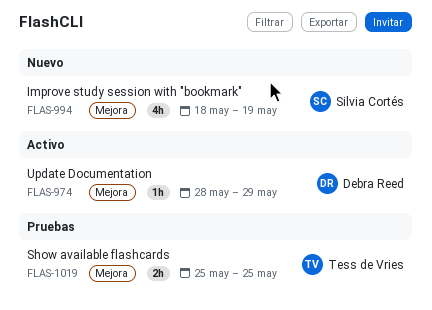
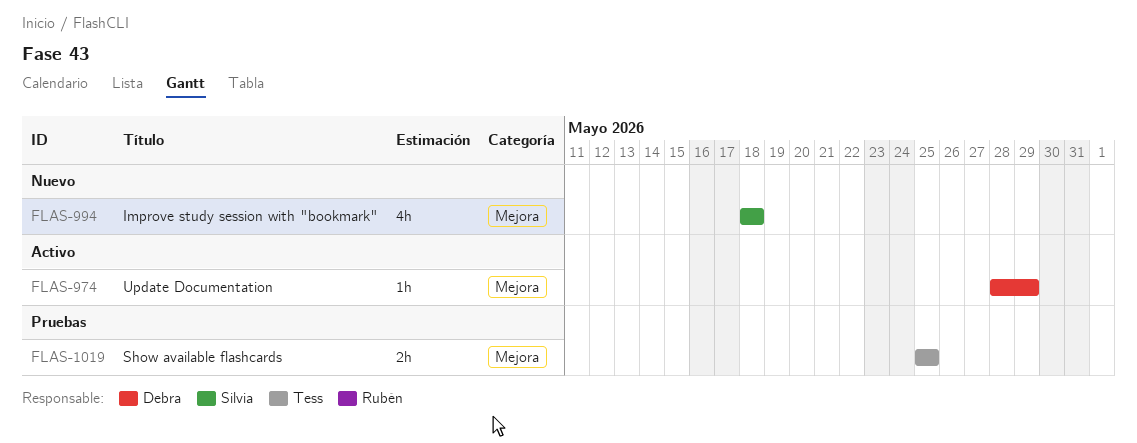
FLAS-994, due: May 19 -> May 18

